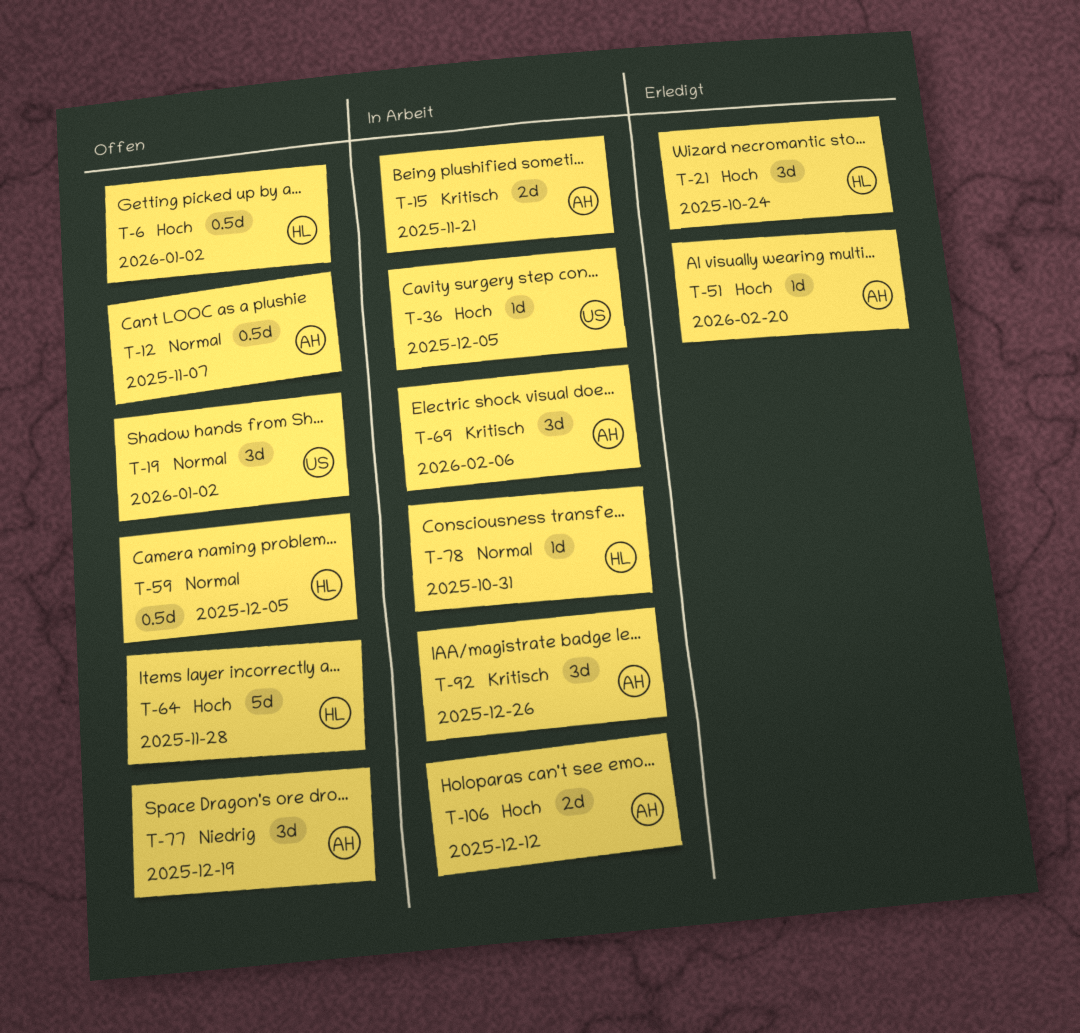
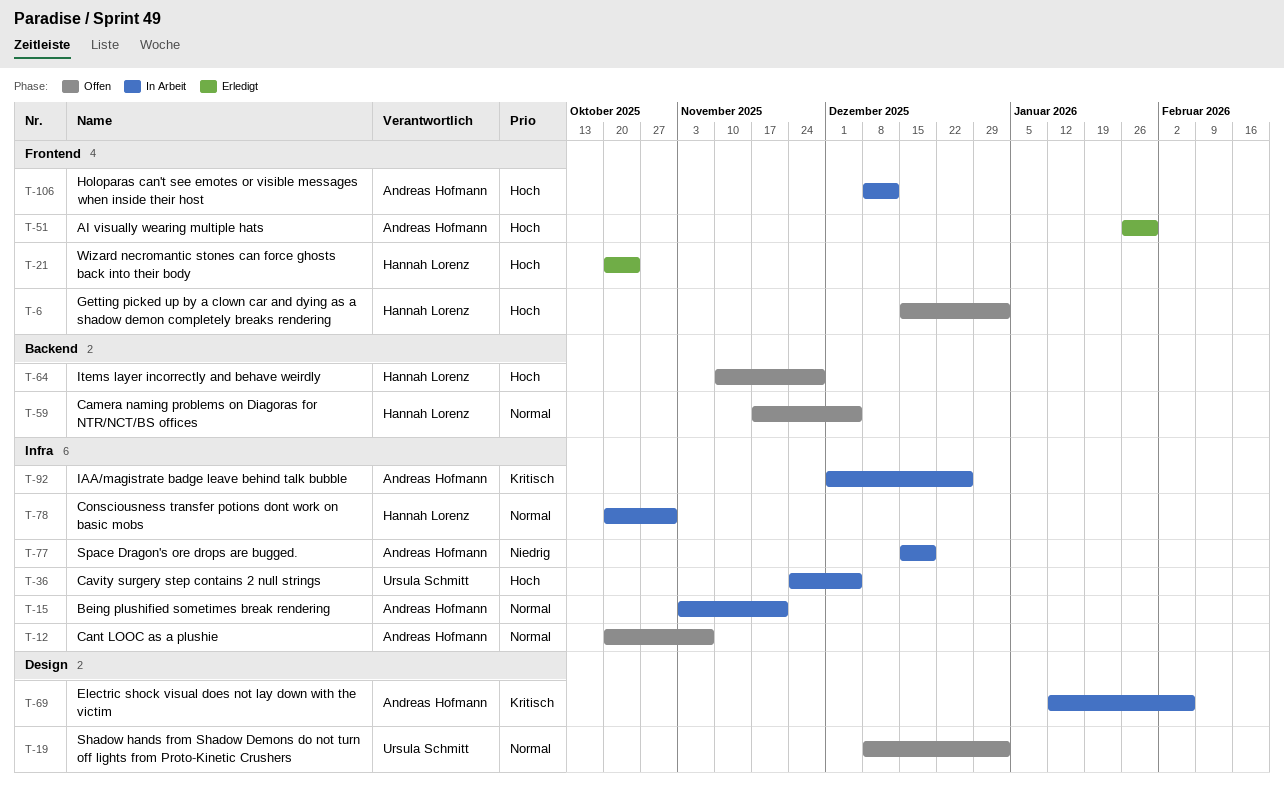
T-15, priority: Kritisch -> Normal
T-51, due: Feb 20 -> Jan 30
T-77, status: Offen -> In Arbeit

